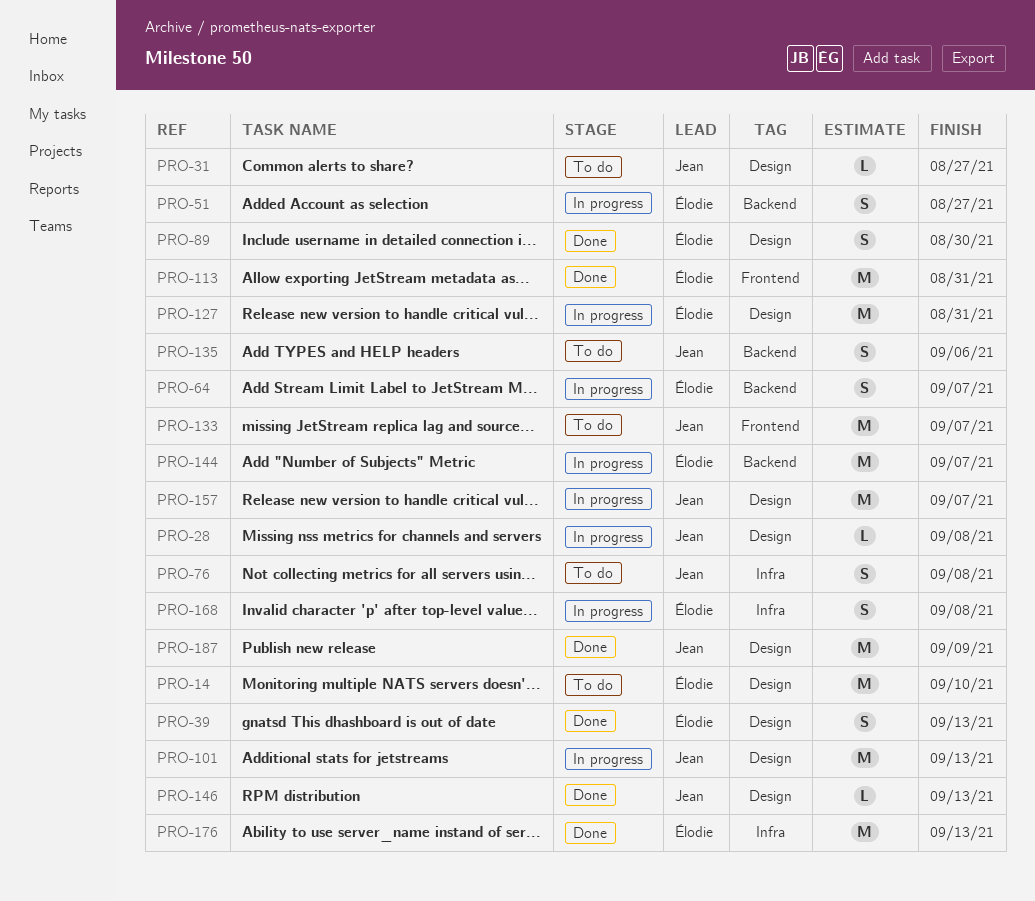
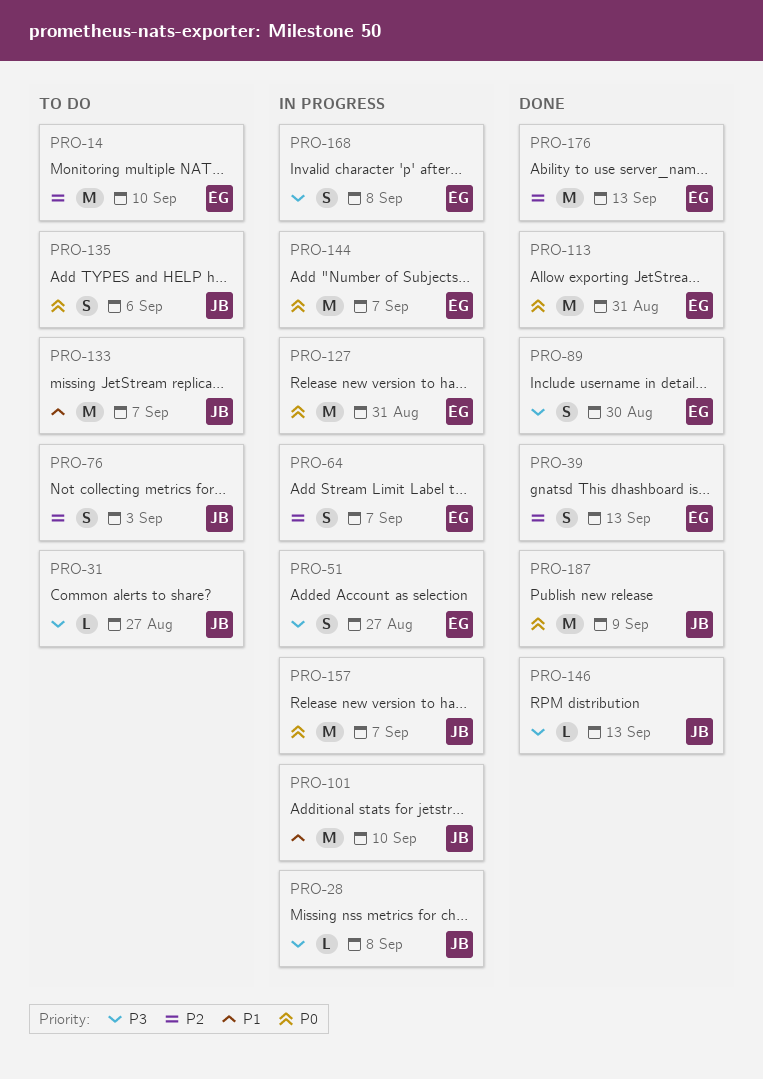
PRO-76, due: Sep 8 -> Sep 3
PRO-101, due: Sep 13 -> Sep 10

